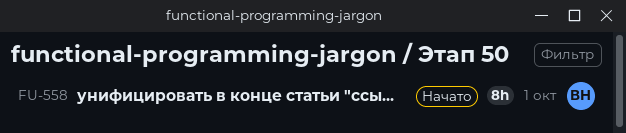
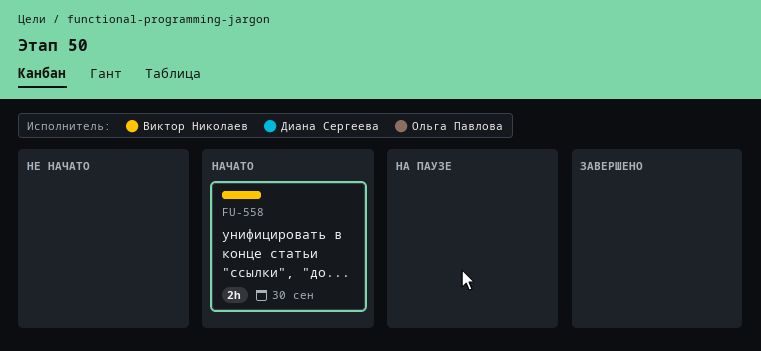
FU-558, estimate: 8h -> 2h
FU-558, due: Oct 1 -> Sep 30

